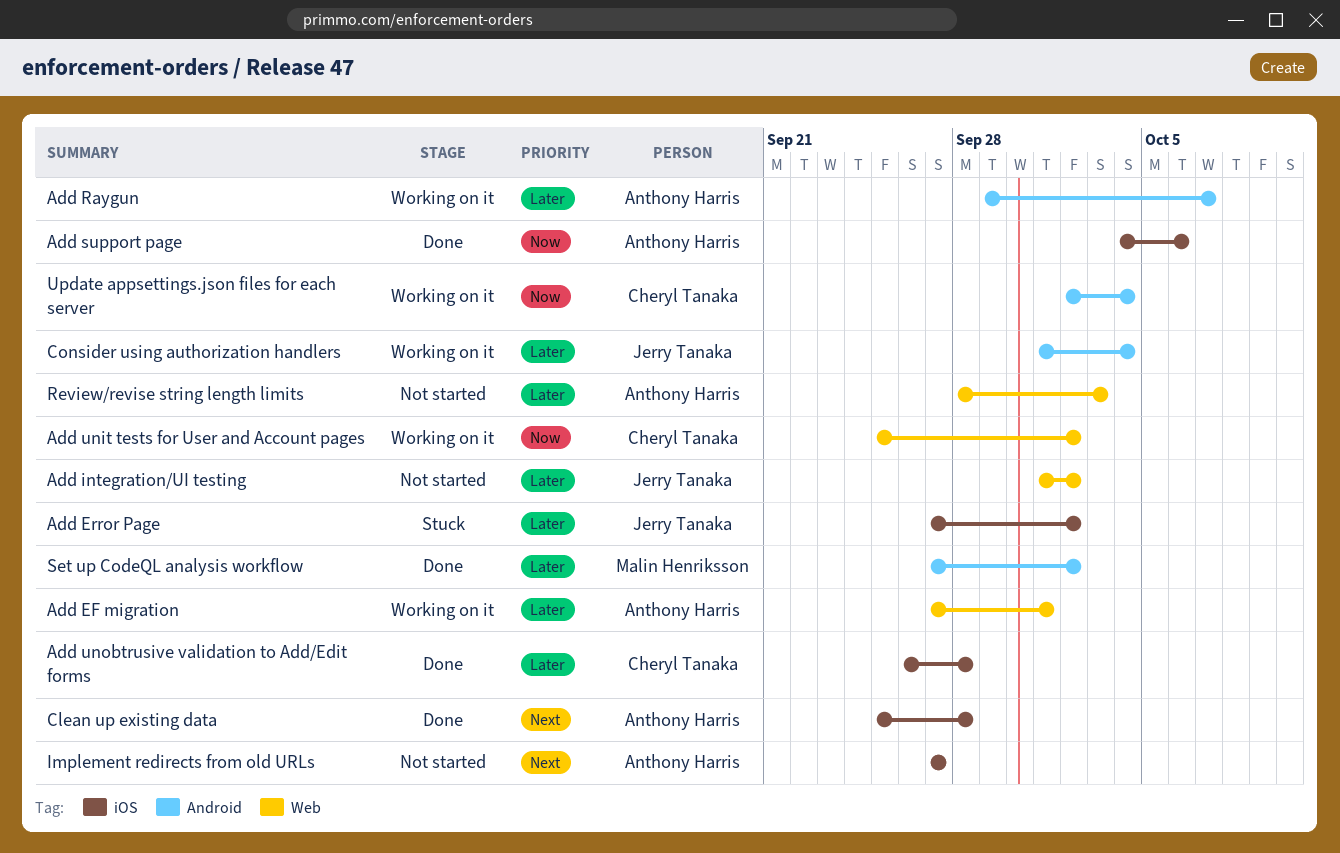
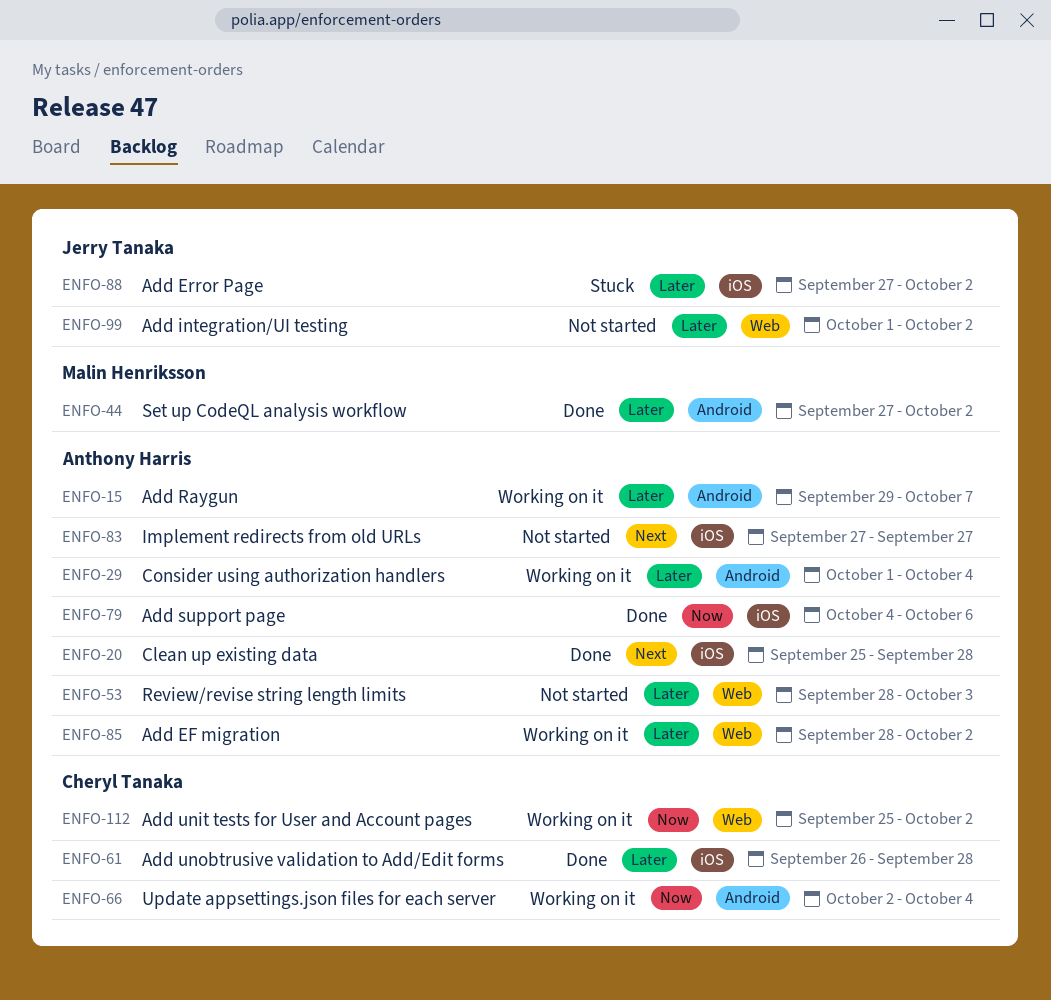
Add EF migration, start: Sep 27 -> Sep 28
Add EF migration, due: Oct 1 -> Oct 2
Consider using authorization handlers, owner: Jerry Tanaka -> Anthony Harris

